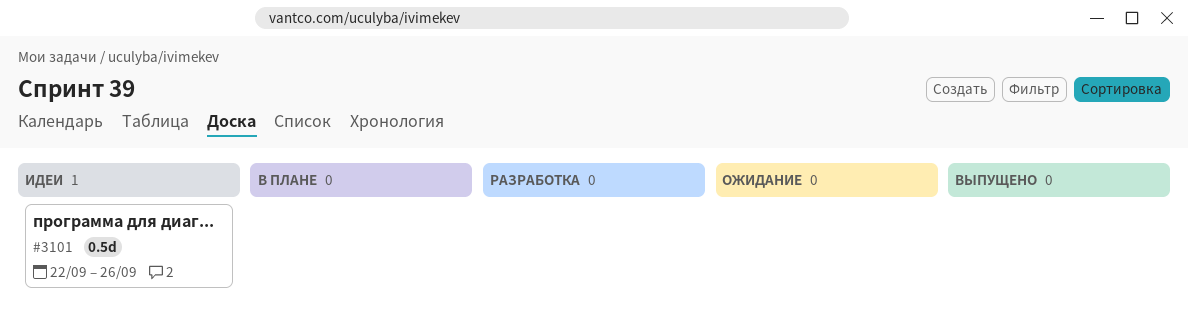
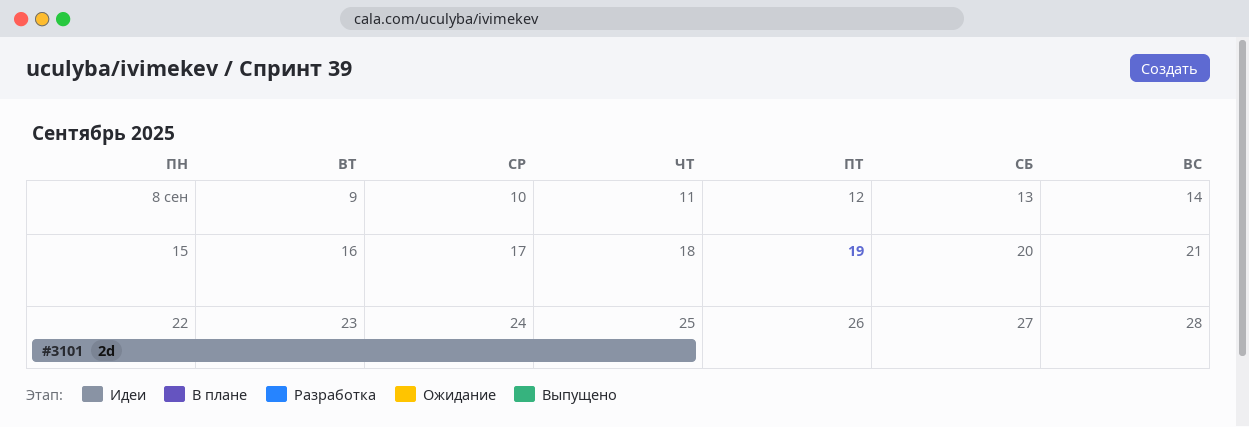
#3101, estimate: 0.5d -> 2d
#3101, due: Sep 26 -> Sep 25

